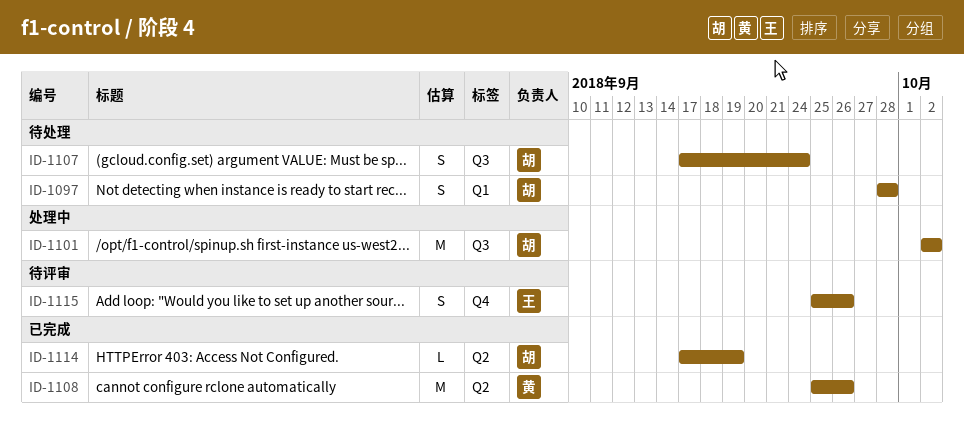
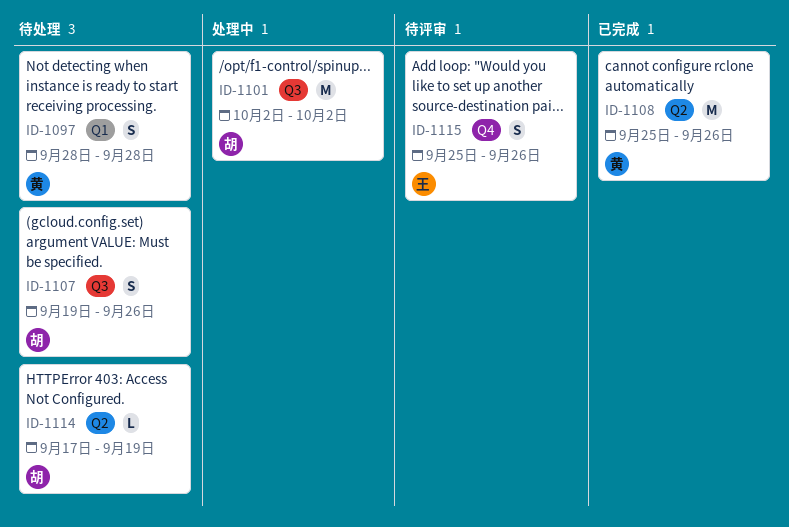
ID-1097, owner: 胡 -> 黄
ID-1107, start: Sep 17 -> Sep 19
ID-1107, due: Sep 24 -> Sep 26
ID-1114, status: 已完成 -> 待处理

